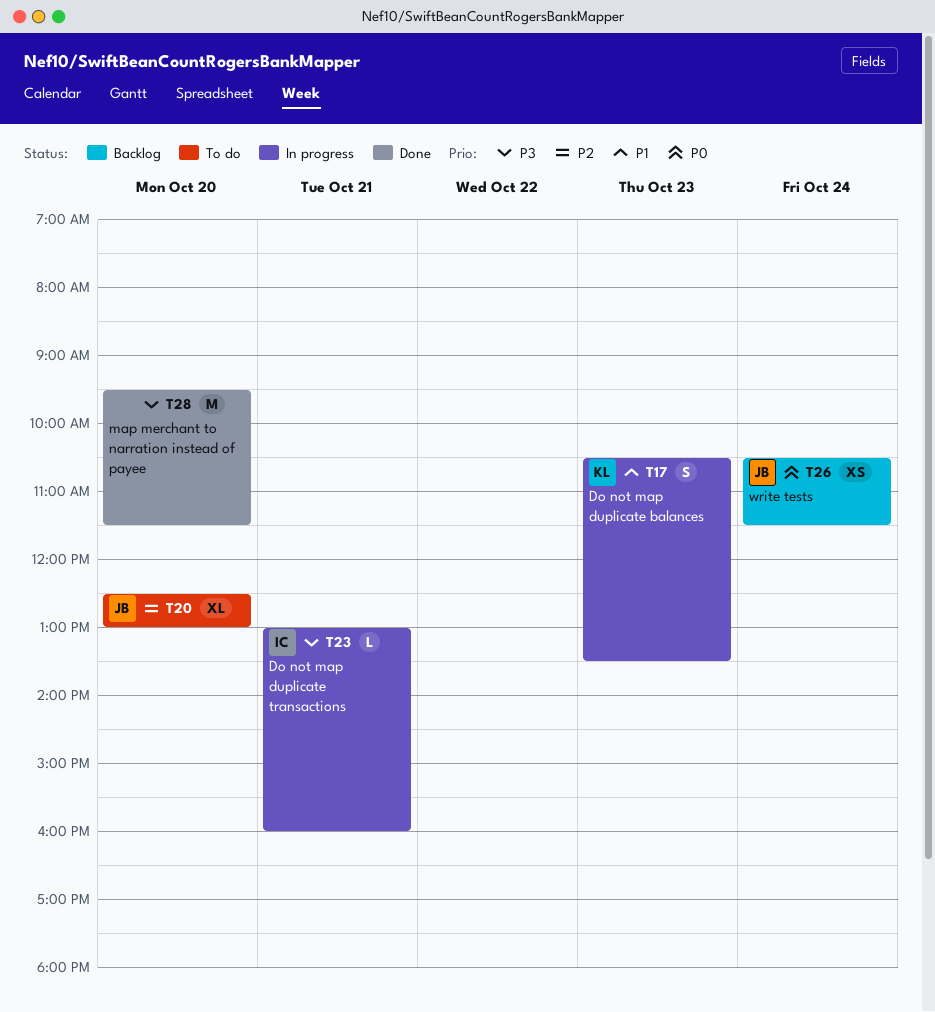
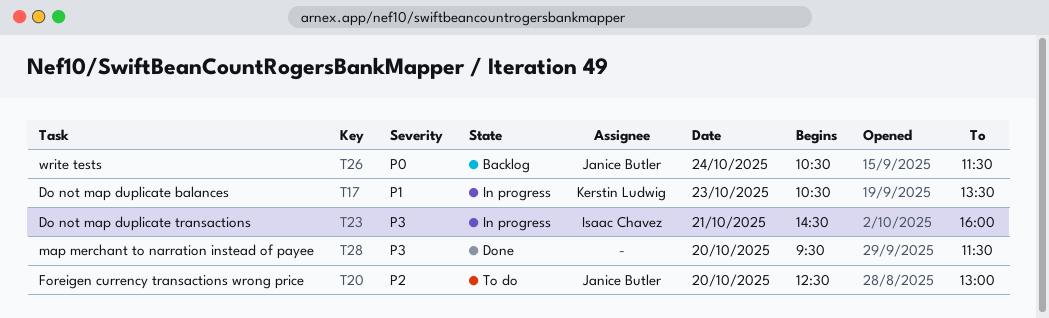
T23, begins: 13:00 -> 14:30

